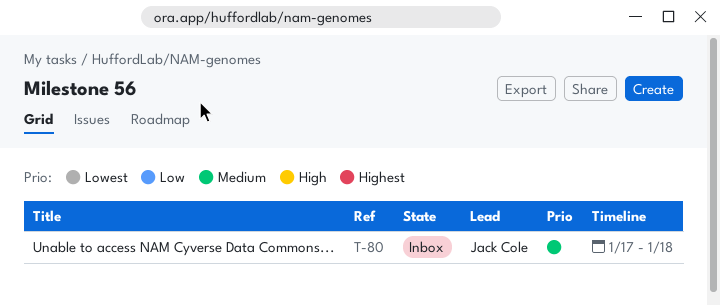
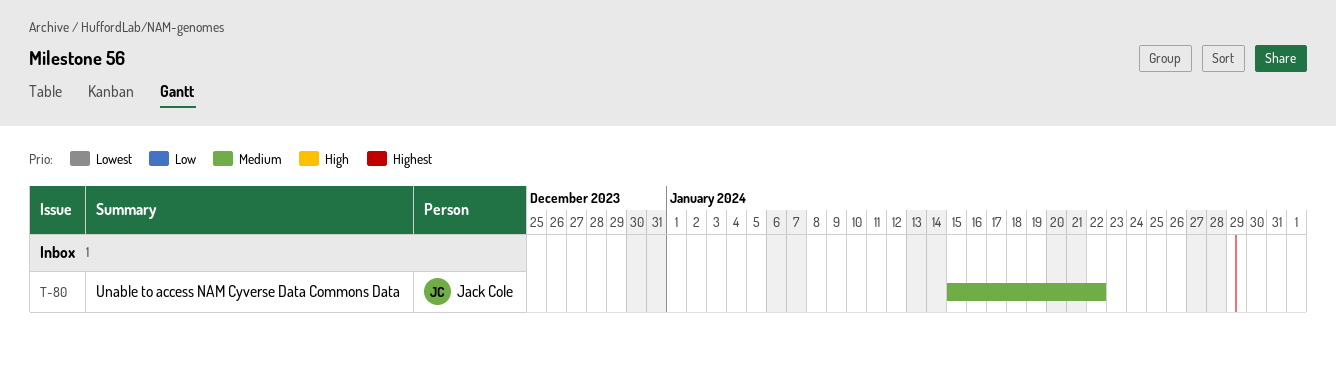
T-80, start: Jan 17 -> Jan 15
T-80, due: Jan 18 -> Jan 22

